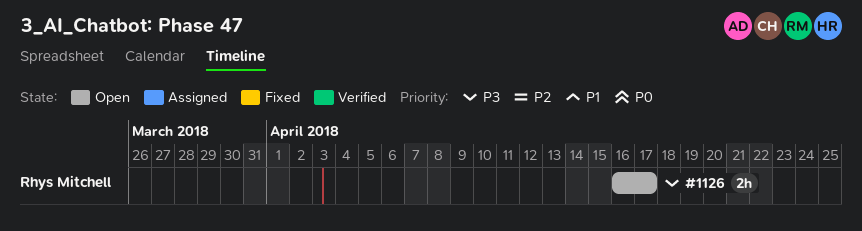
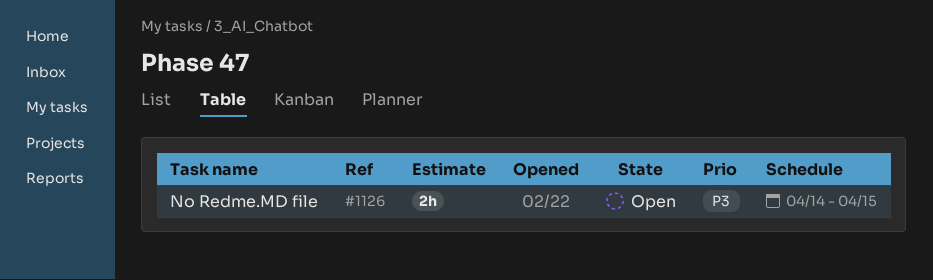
#1126, start: Apr 16 -> Apr 14
#1126, due: Apr 17 -> Apr 15

